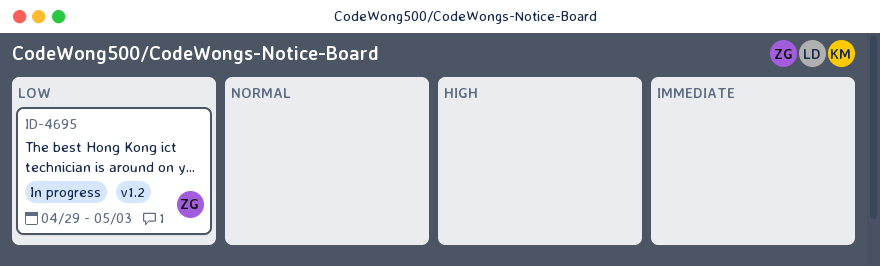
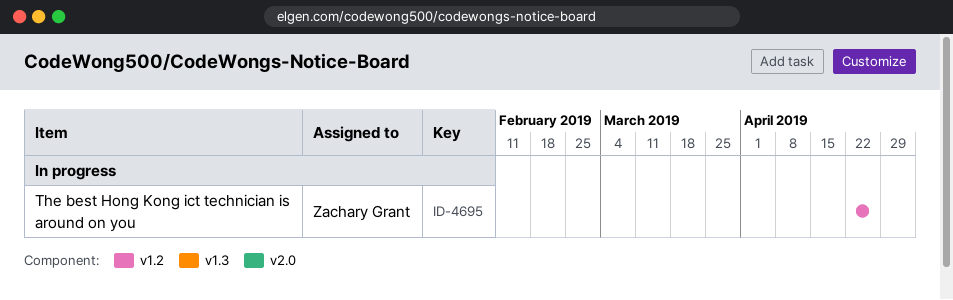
ID-4695, start: Apr 29 -> Apr 22
ID-4695, due: May 3 -> Apr 26

